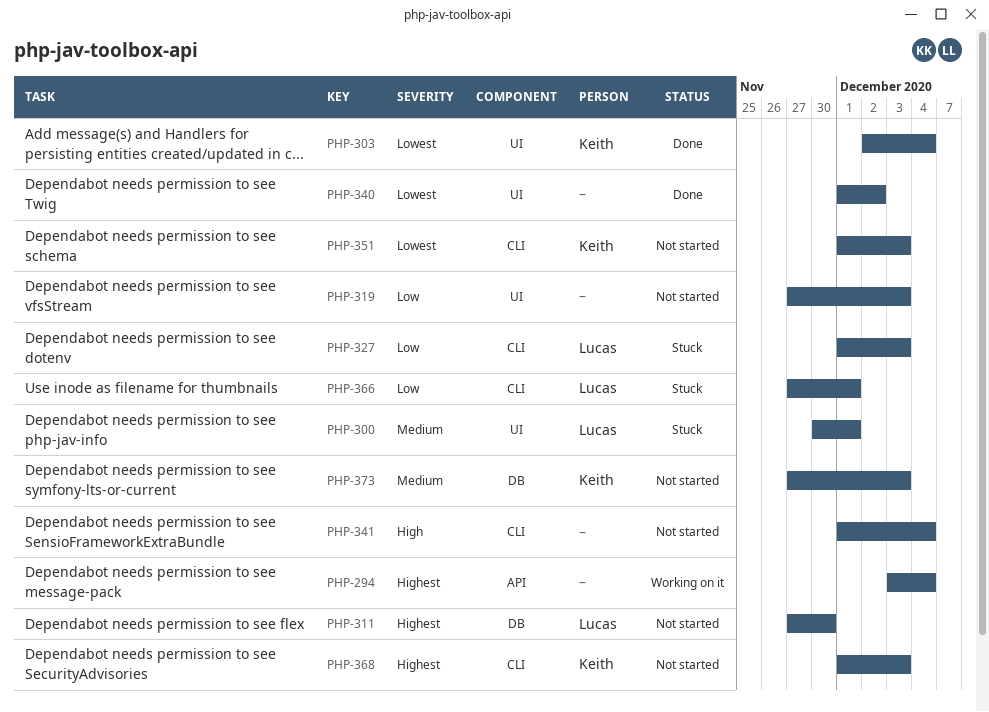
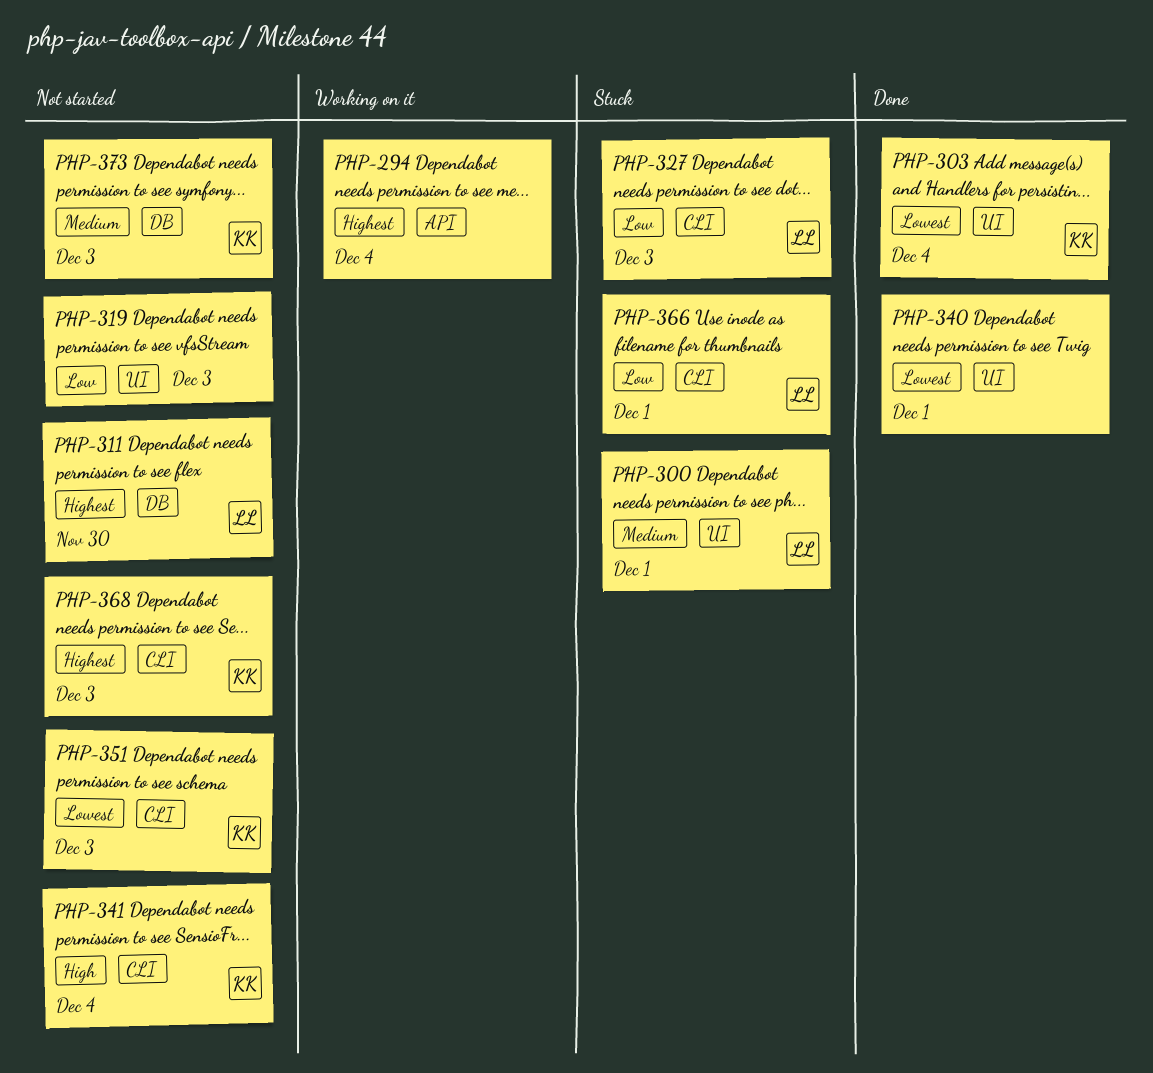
PHP-340, due: Dec 2 -> Dec 1
PHP-341, owner: none -> Keith

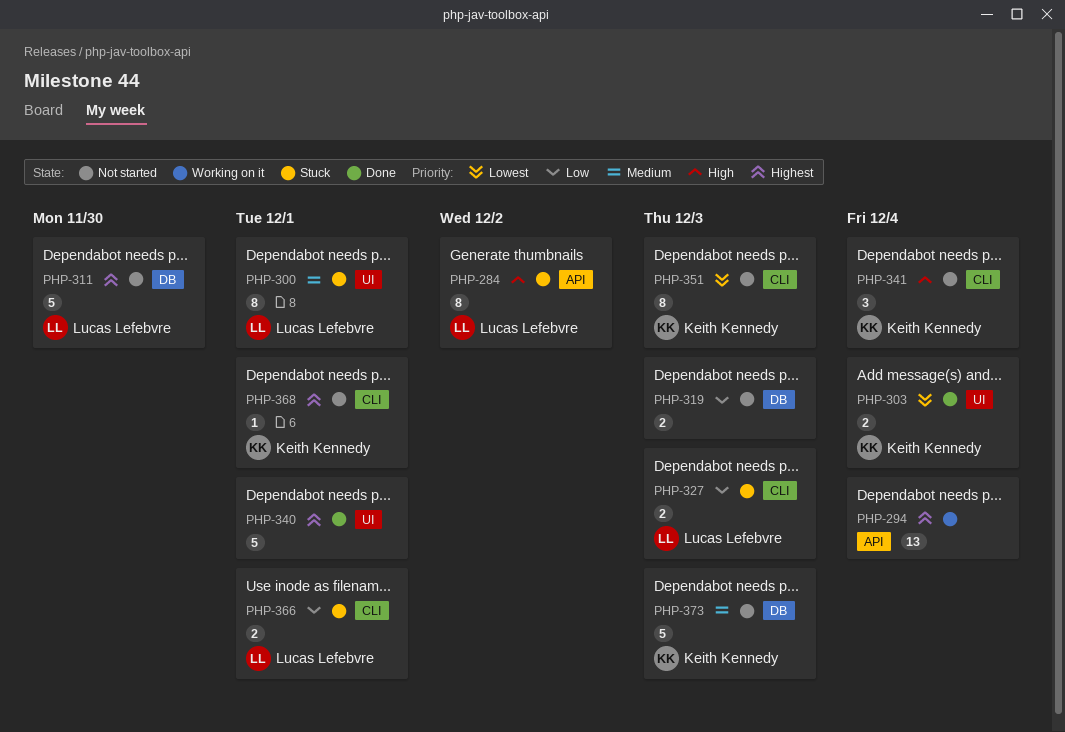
PHP-284: none -> present
PHP-319, label: UI -> DB
PHP-340, priority: Lowest -> Highest
PHP-368, due: Dec 3 -> Dec 1

